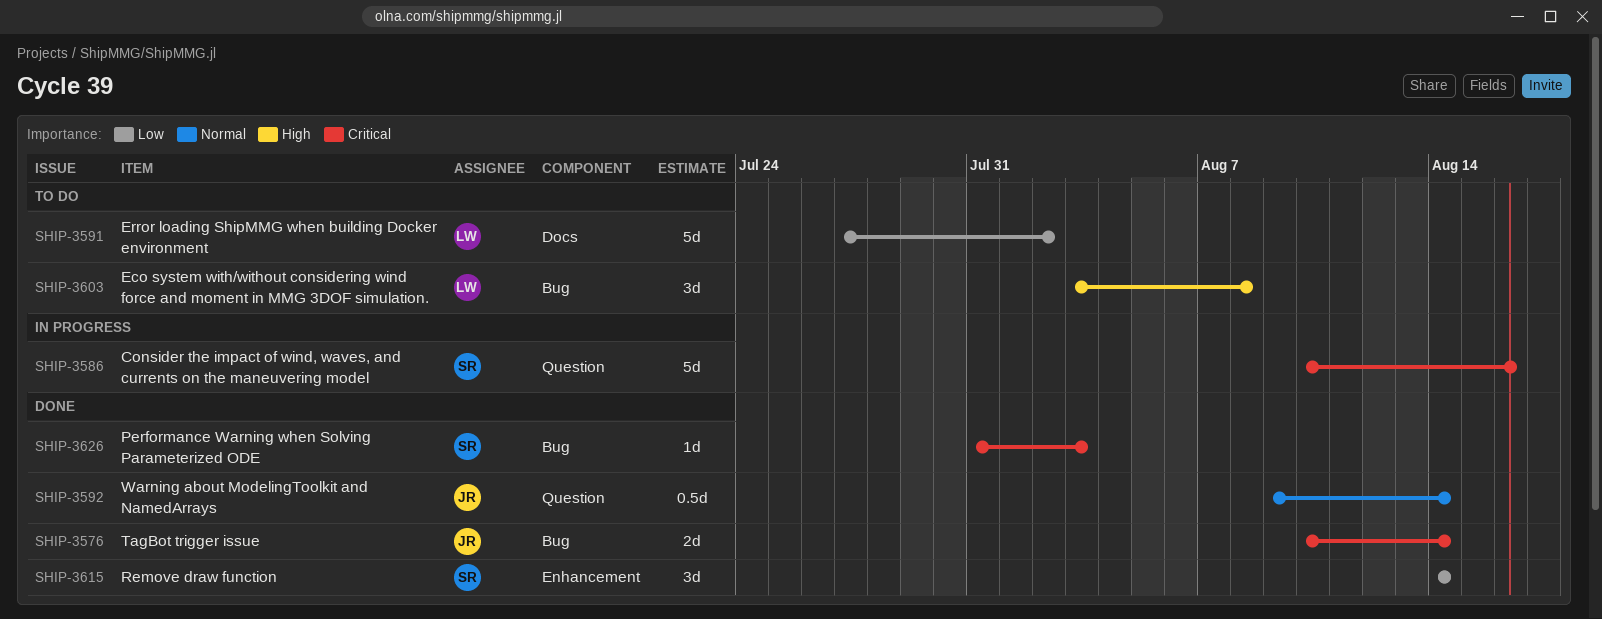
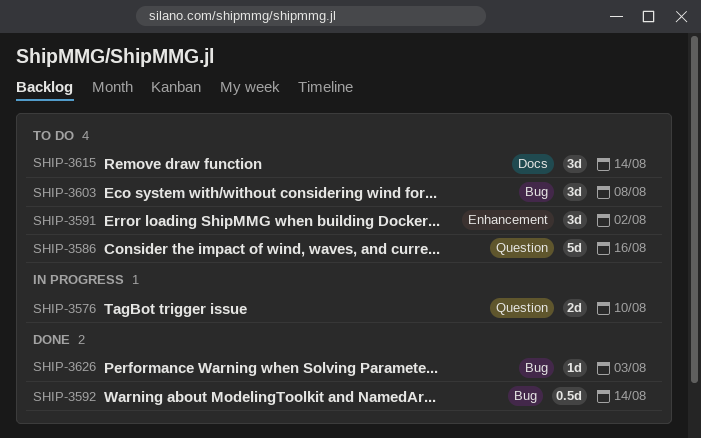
SHIP-3576, status: Done -> In progress
SHIP-3576, label: Bug -> Question
SHIP-3576, due: Aug 14 -> Aug 10
SHIP-3586, status: In progress -> To do
SHIP-3591, label: Docs -> Enhancement
SHIP-3591, estimate: 5d -> 3d
SHIP-3592, label: Question -> Bug
SHIP-3615, status: Done -> To do
SHIP-3615, label: Enhancement -> Docs

